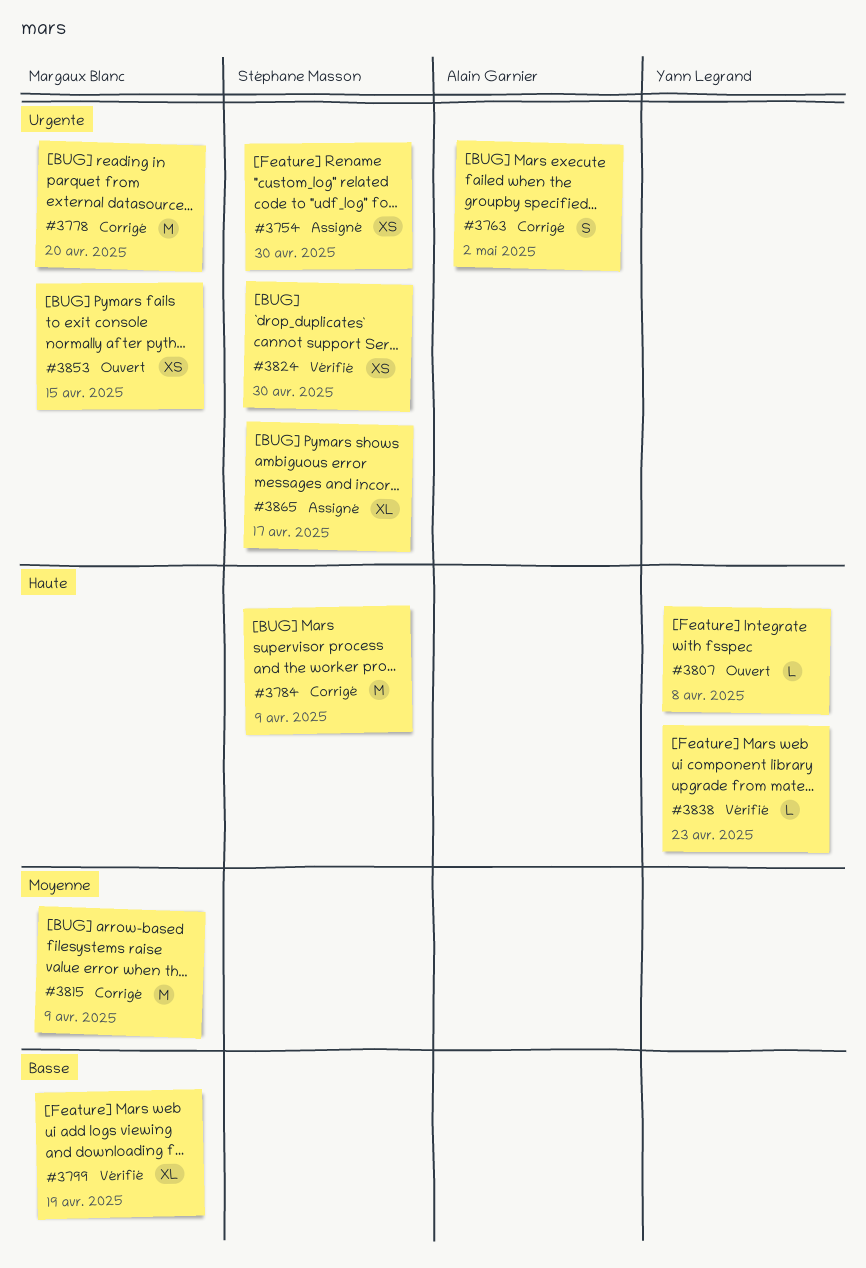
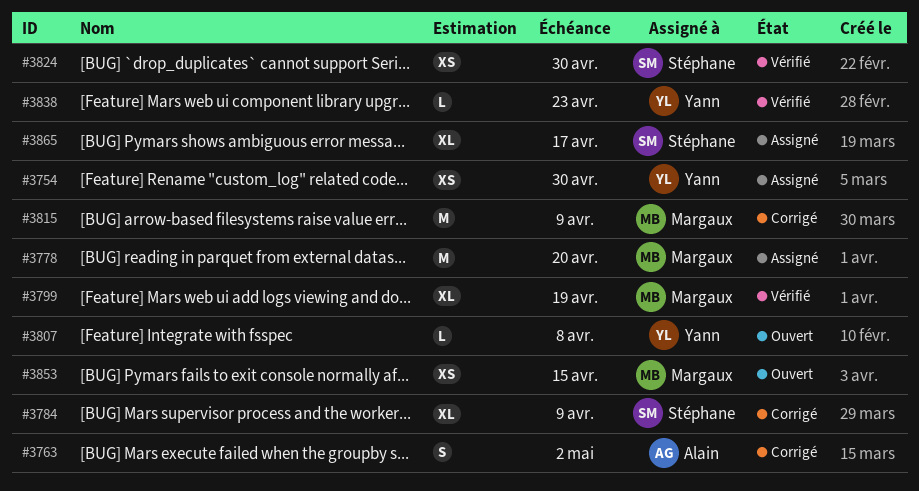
#3754, owner: Stéphane Masson -> Yann Legrand
#3778, status: Corrigé -> Assigné
#3784, estimate: M -> XL

